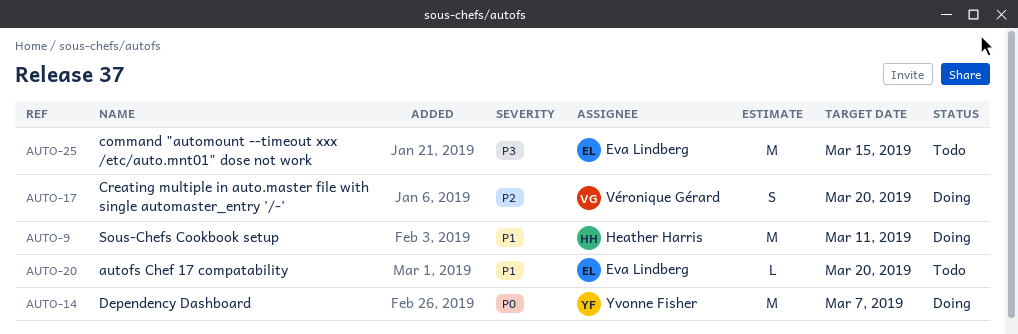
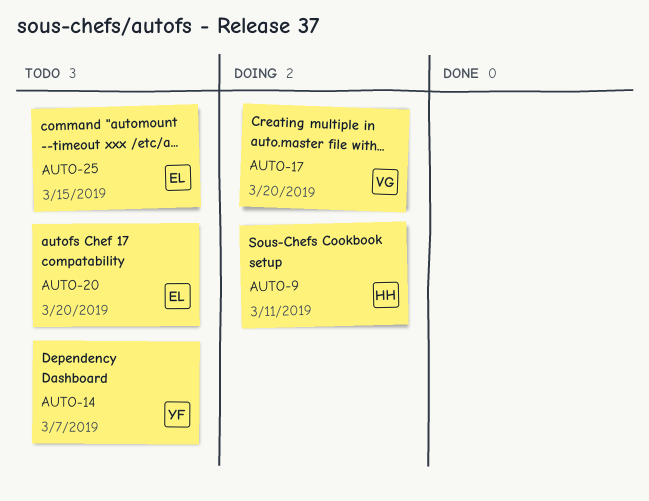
AUTO-14, status: Doing -> Todo

